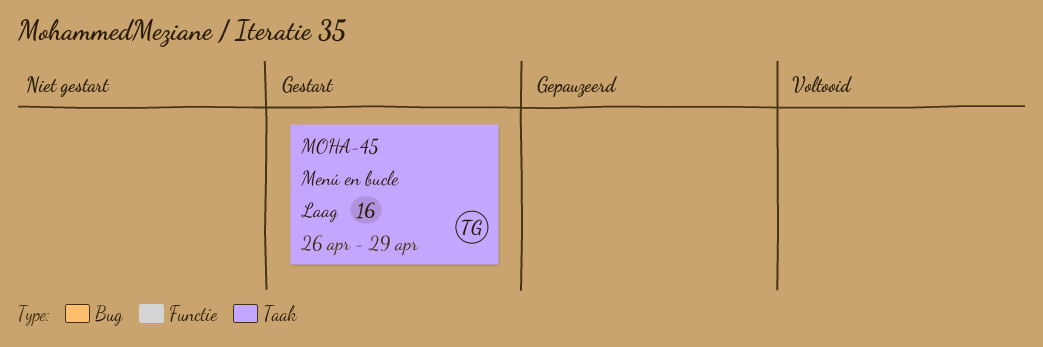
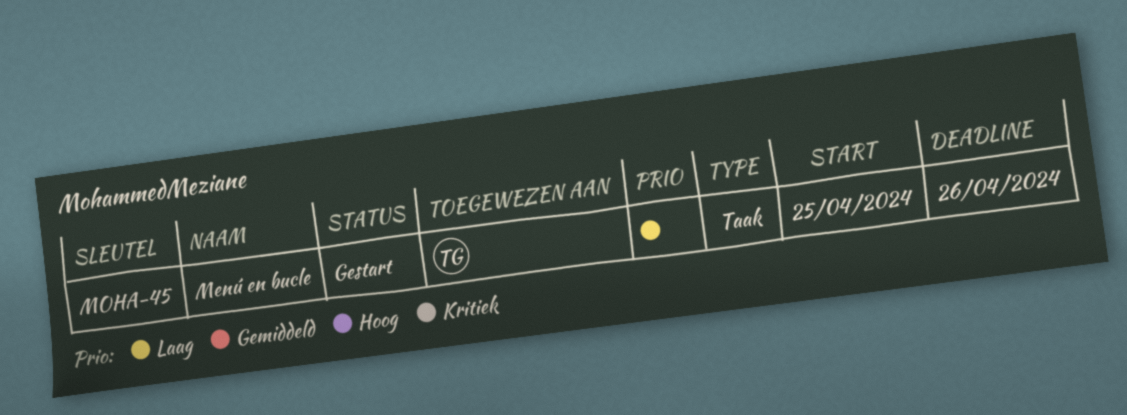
MOHA-45, start: Apr 26 -> Apr 25
MOHA-45, due: Apr 29 -> Apr 26

